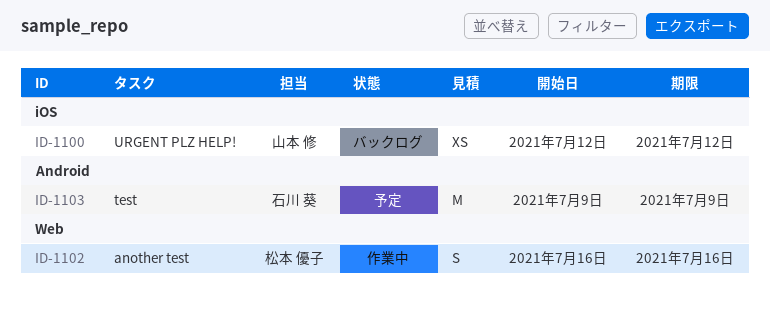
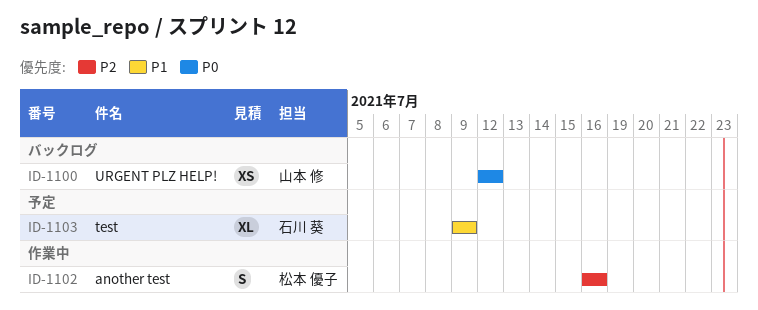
ID-1103, estimate: M -> XL

